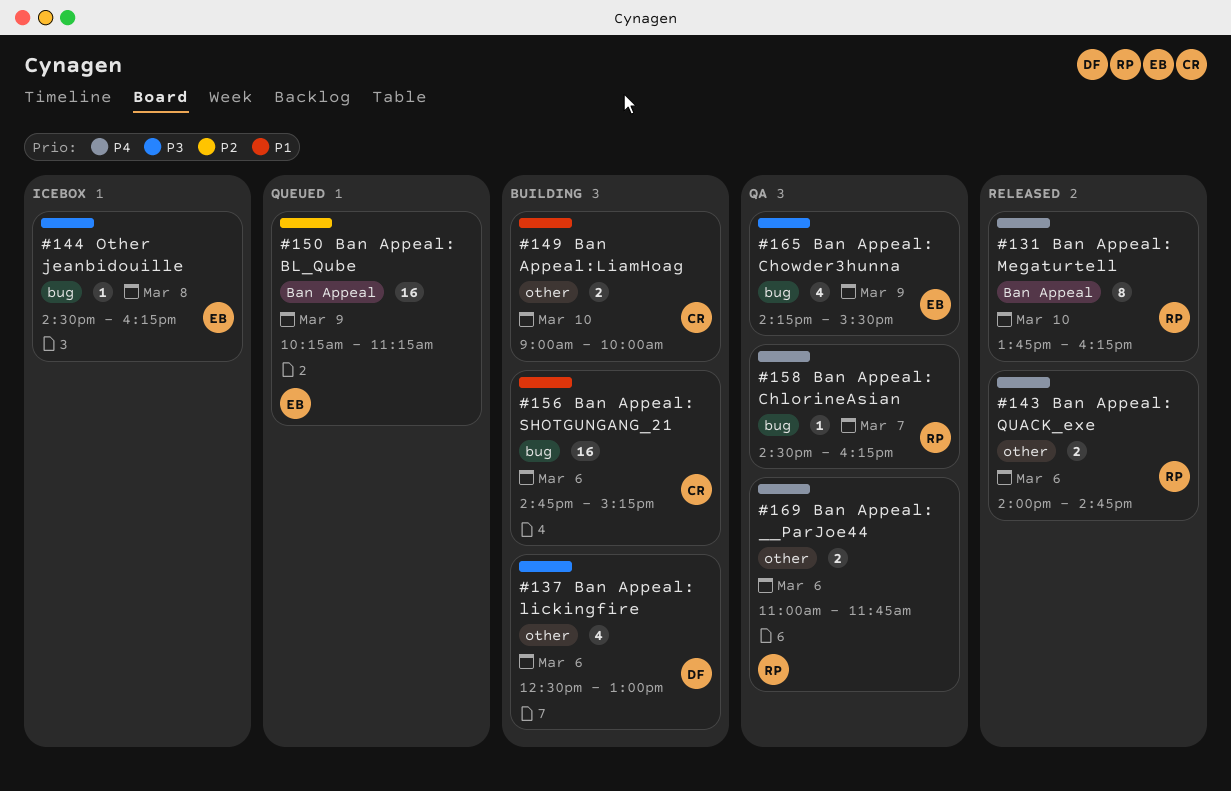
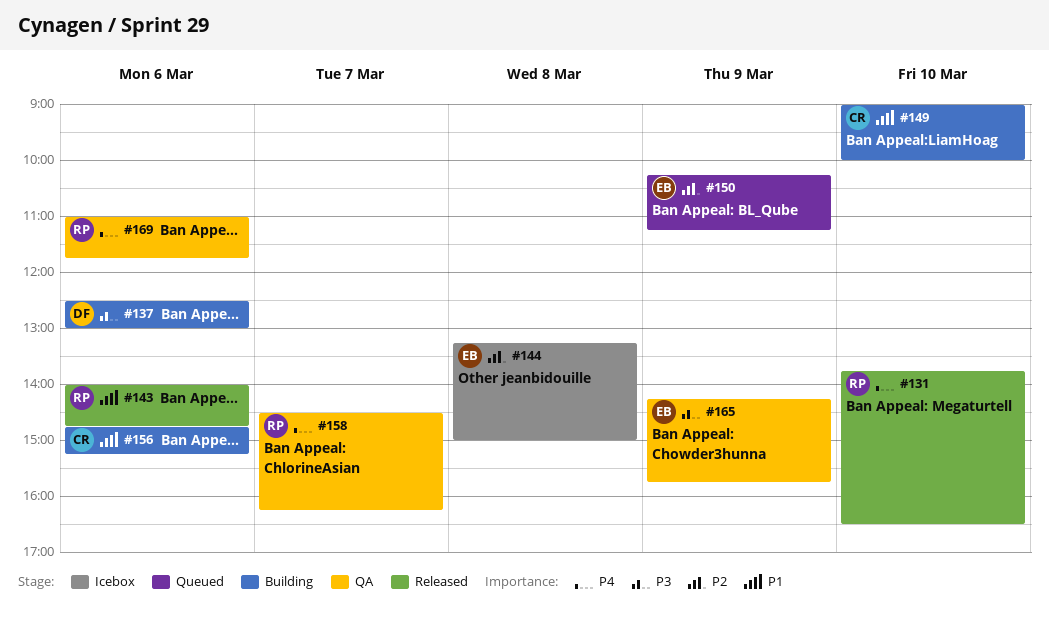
#131, ends: 16:15 -> 16:30
#143, priority: P4 -> P1
#144, priority: P3 -> P2
#144, begins: 14:30 -> 13:15
#144, ends: 16:15 -> 15:00
#165, ends: 15:30 -> 15:45

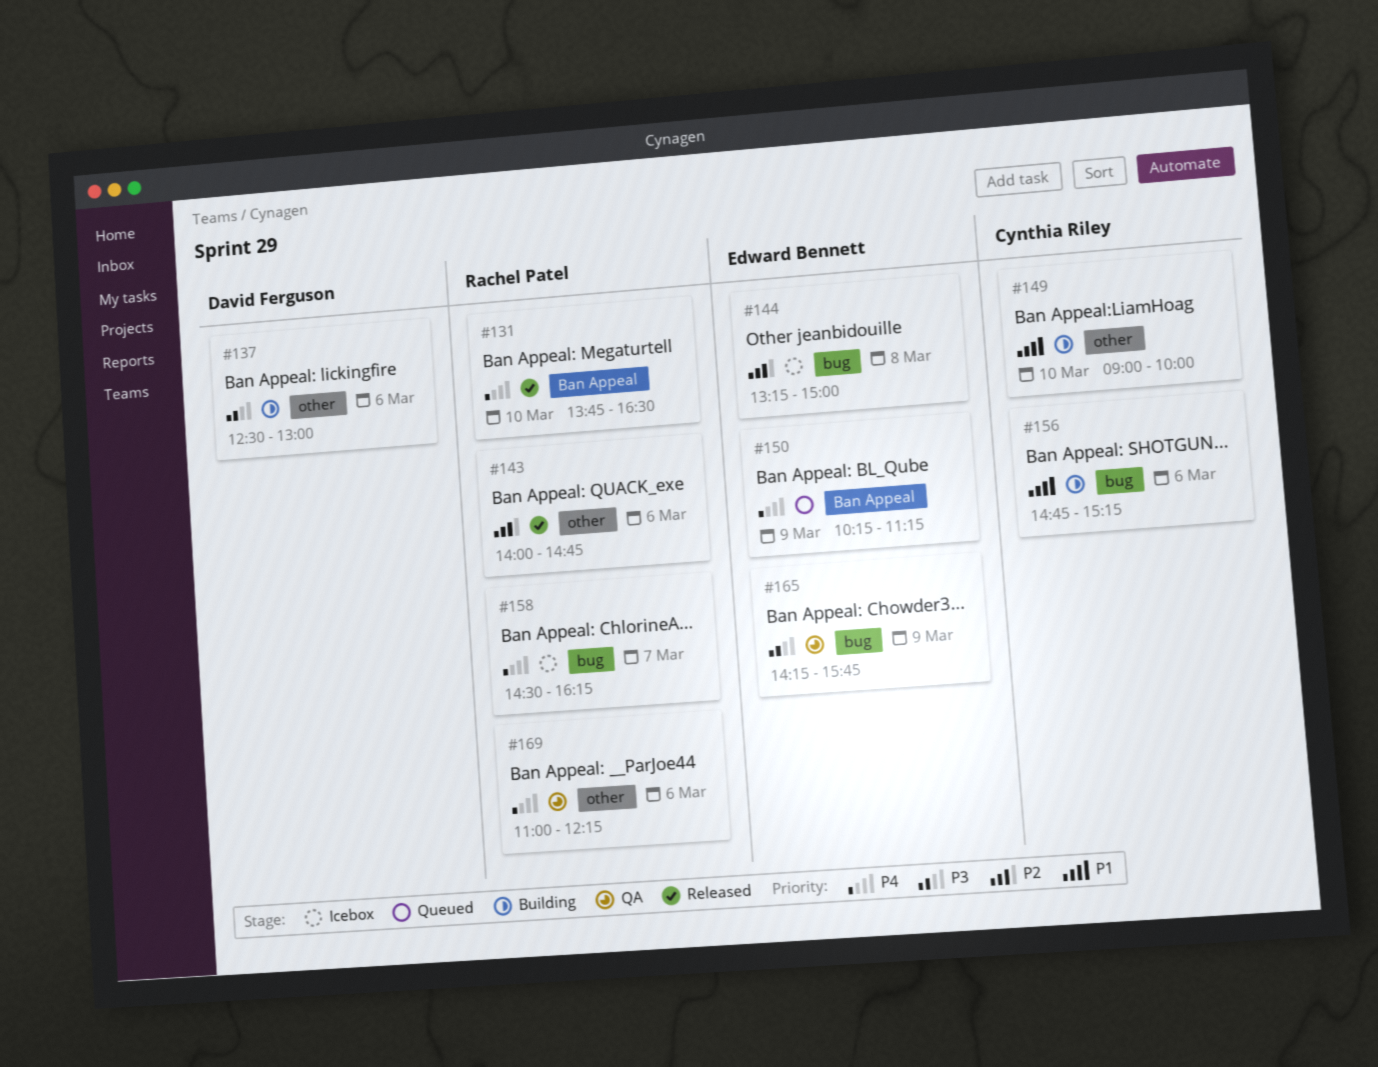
#143, priority: P1 -> P2
#150, priority: P2 -> P4
#158, status: QA -> Icebox
#169, ends: 11:45 -> 12:15

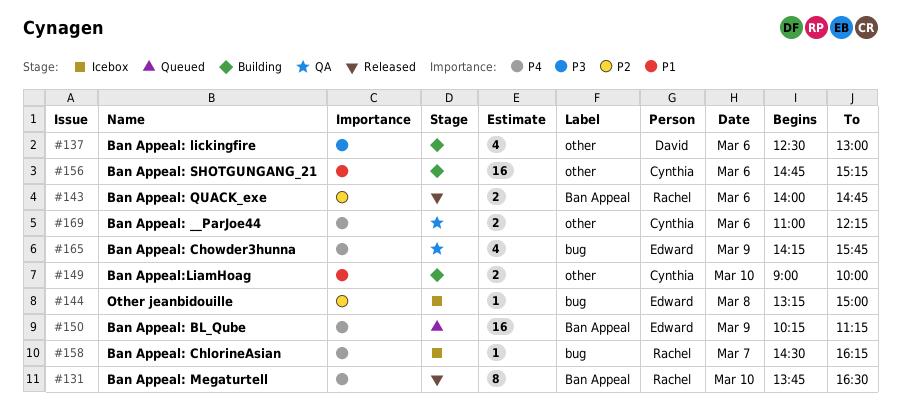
#143, label: other -> Ban Appeal
#156, label: bug -> other
#165, priority: P3 -> P4
#169, owner: Rachel Patel -> Cynthia Riley

